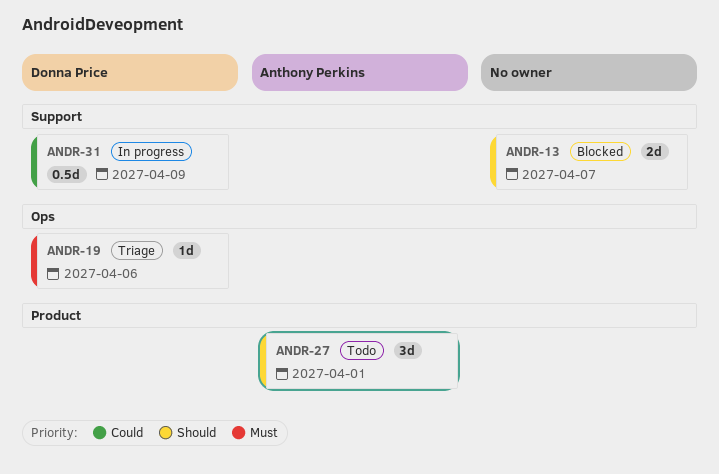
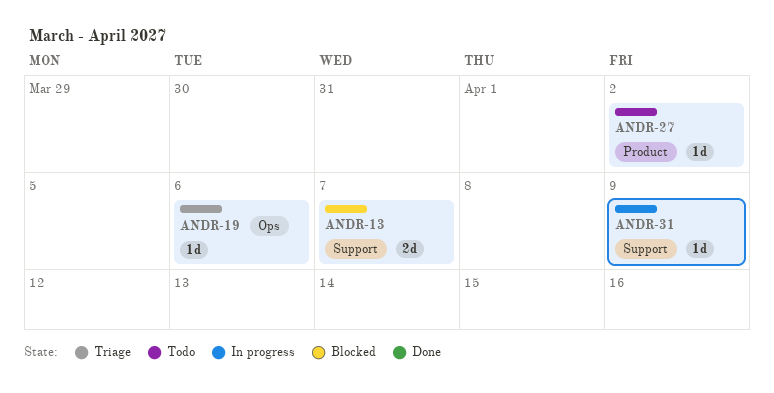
ANDR-27, estimate: 3d -> 1d
ANDR-27, due: Apr 1 -> Apr 2
ANDR-31, estimate: 0.5d -> 1d

